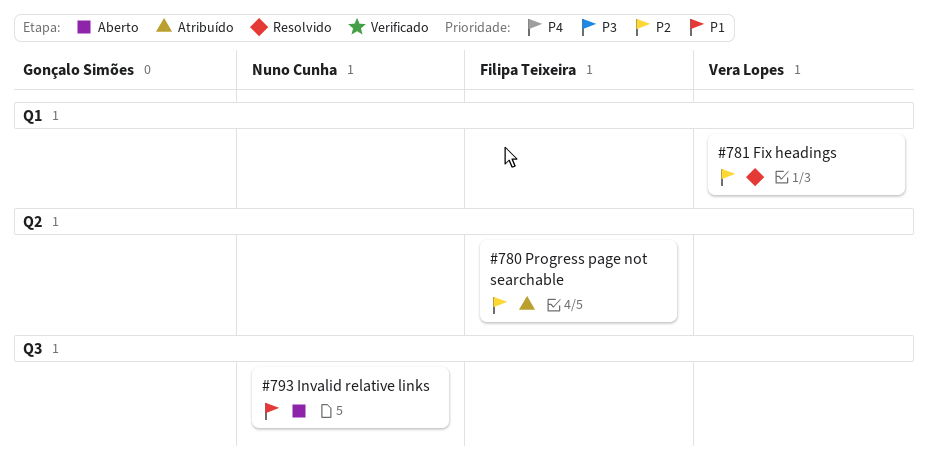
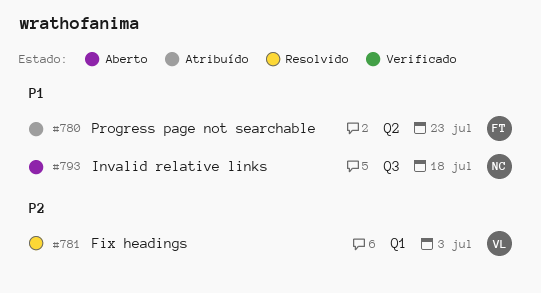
#780, priority: P2 -> P1

